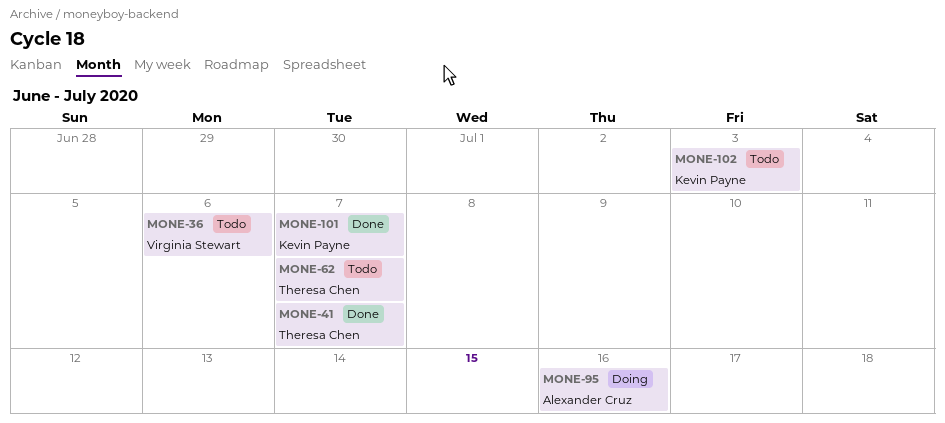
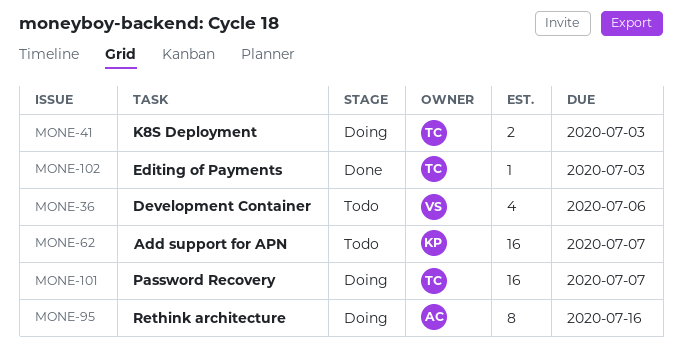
MONE-41, status: Done -> Doing
MONE-41, due: Jul 7 -> Jul 3
MONE-62, owner: Theresa Chen -> Kevin Payne
MONE-101, status: Done -> Doing
MONE-101, owner: Kevin Payne -> Theresa Chen
MONE-102, status: Todo -> Done
MONE-102, owner: Kevin Payne -> Theresa Chen

